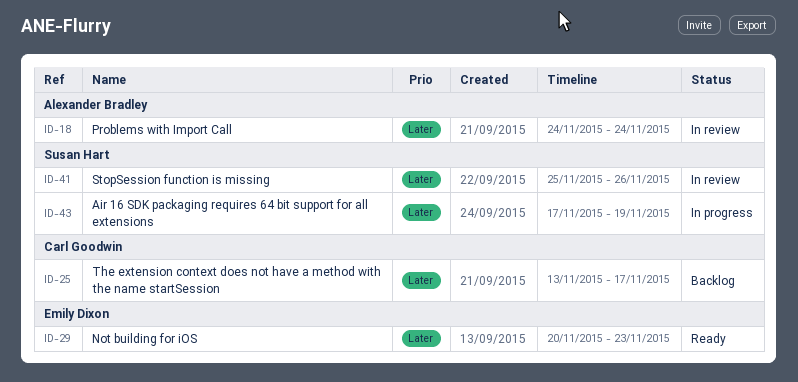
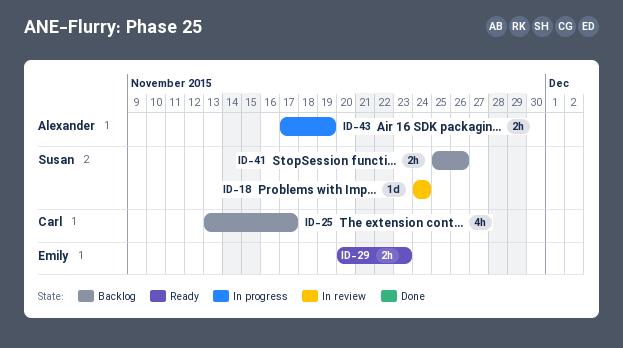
ID-18, owner: Alexander Bradley -> Susan Hart
ID-41, status: In review -> Backlog
ID-43, owner: Susan Hart -> Alexander Bradley

